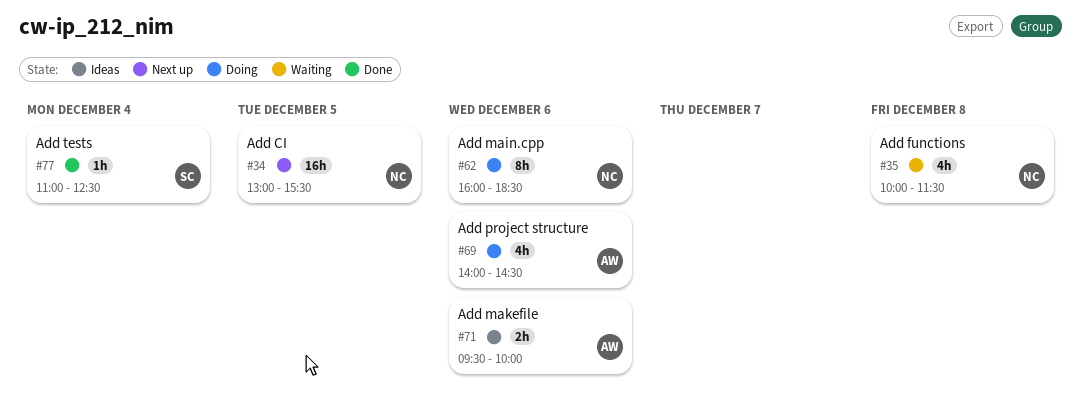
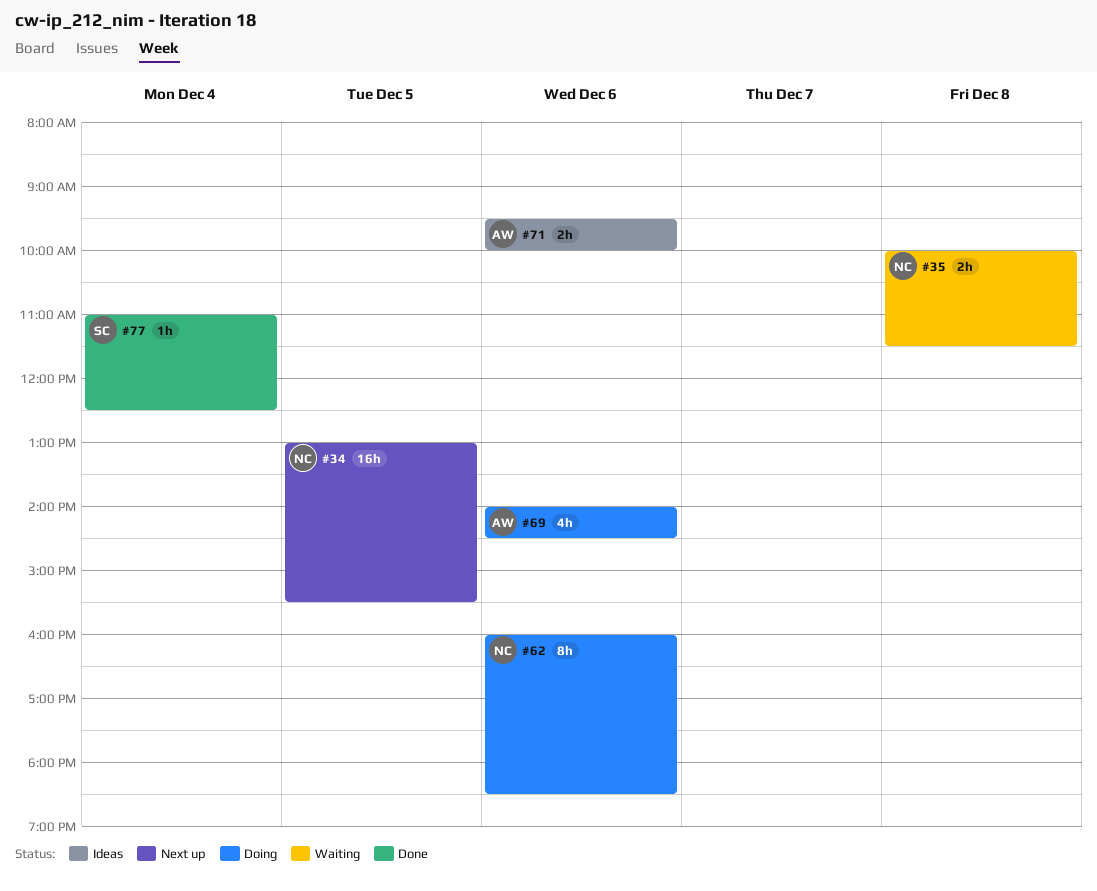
#35, estimate: 4h -> 2h

